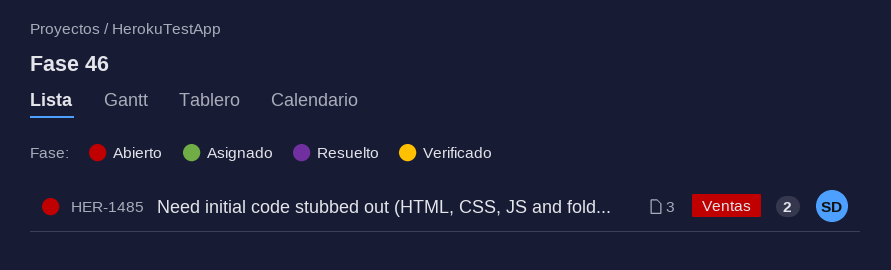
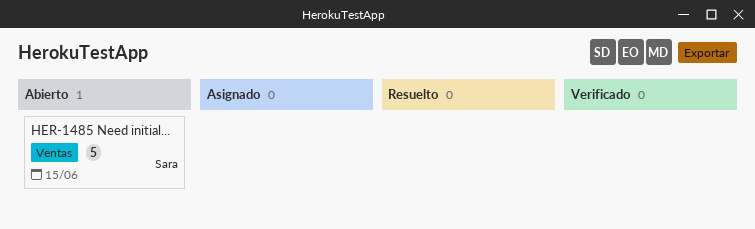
HER-1485, estimate: 2 -> 5

